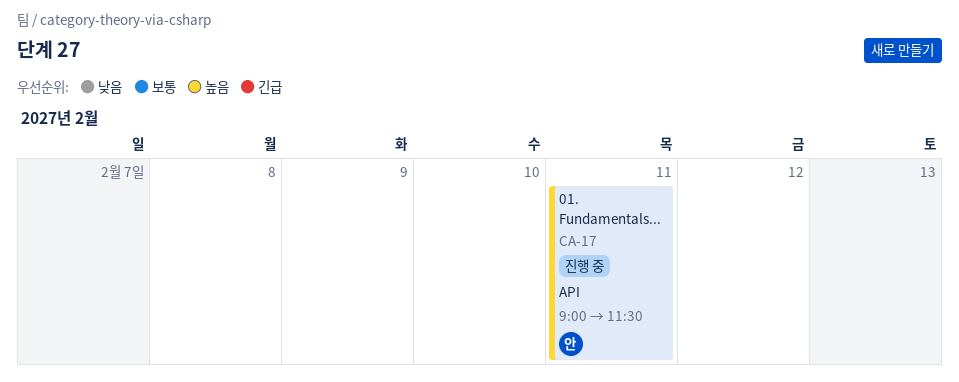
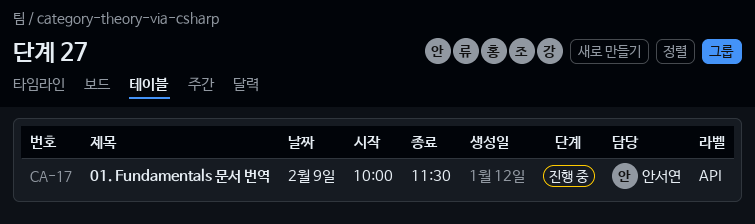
CA-17, day: Feb 11 -> Feb 9
CA-17, begins: 09:00 -> 10:00

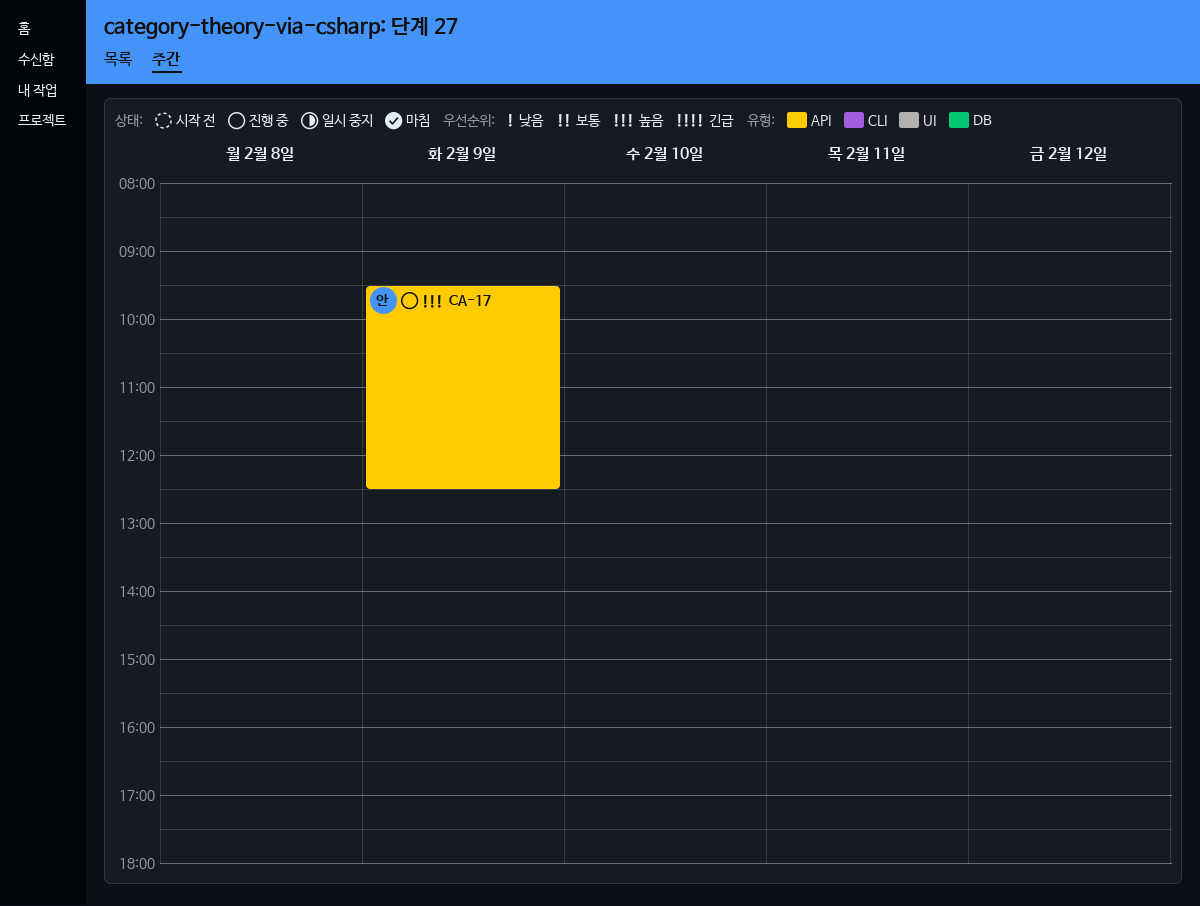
CA-17, begins: 10:00 -> 09:30
CA-17, ends: 11:30 -> 12:30

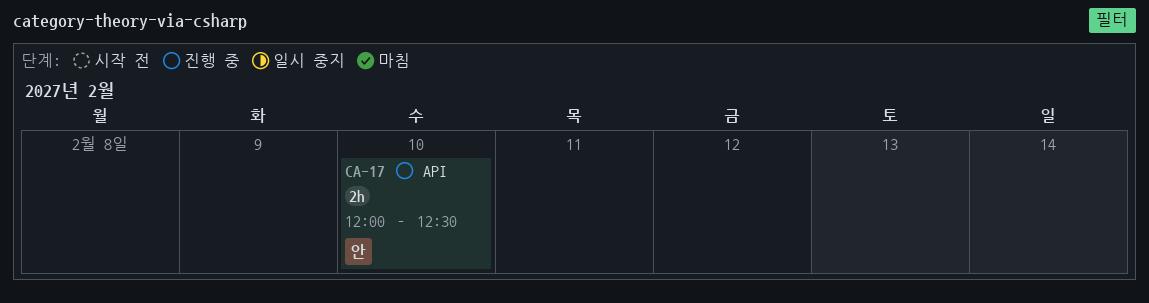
CA-17, day: Feb 9 -> Feb 10
CA-17, begins: 09:30 -> 12:00

